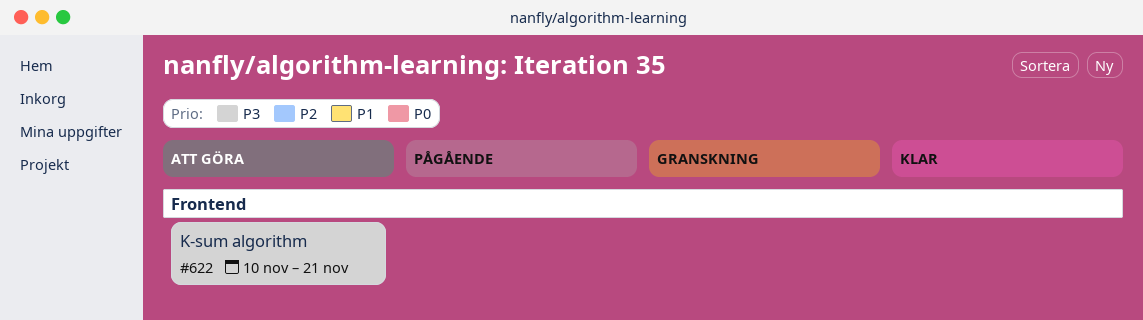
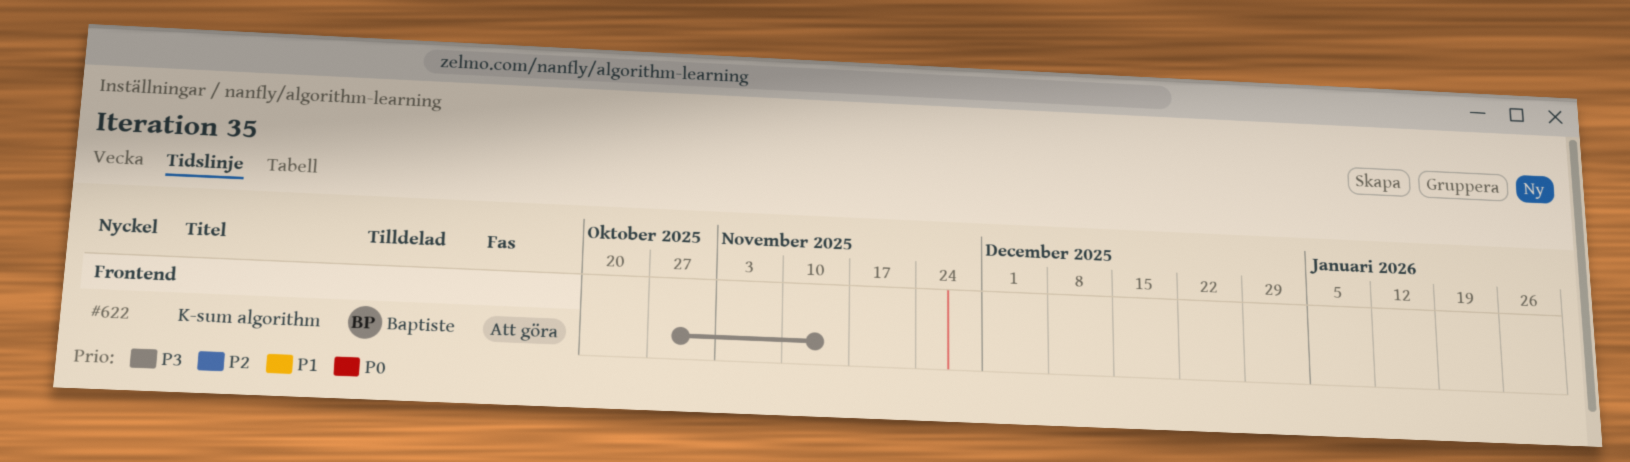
#622, start: Nov 10 -> Oct 27
#622, due: Nov 21 -> Nov 14

